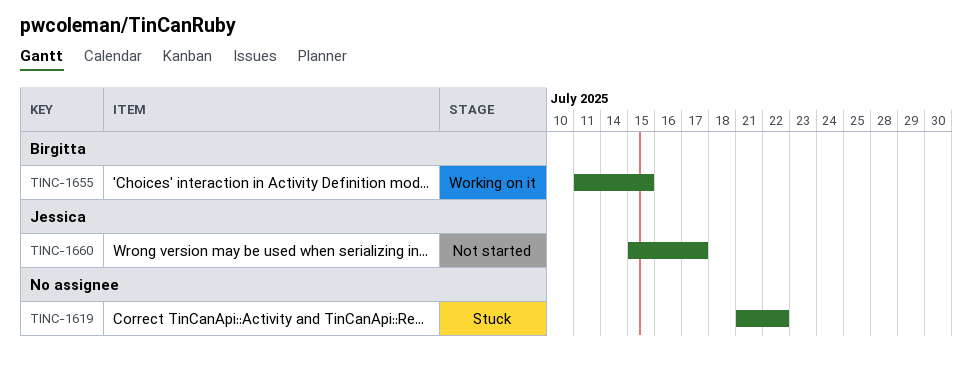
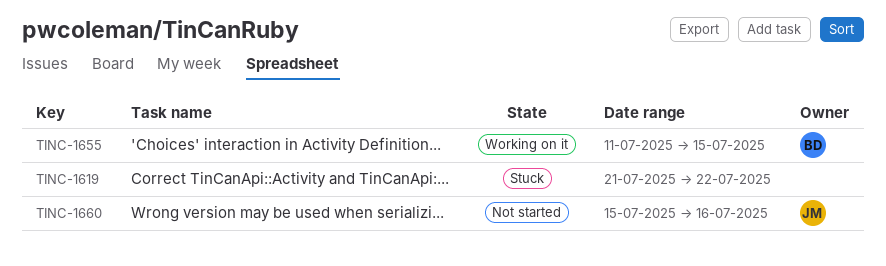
TINC-1660, due: Jul 17 -> Jul 16

